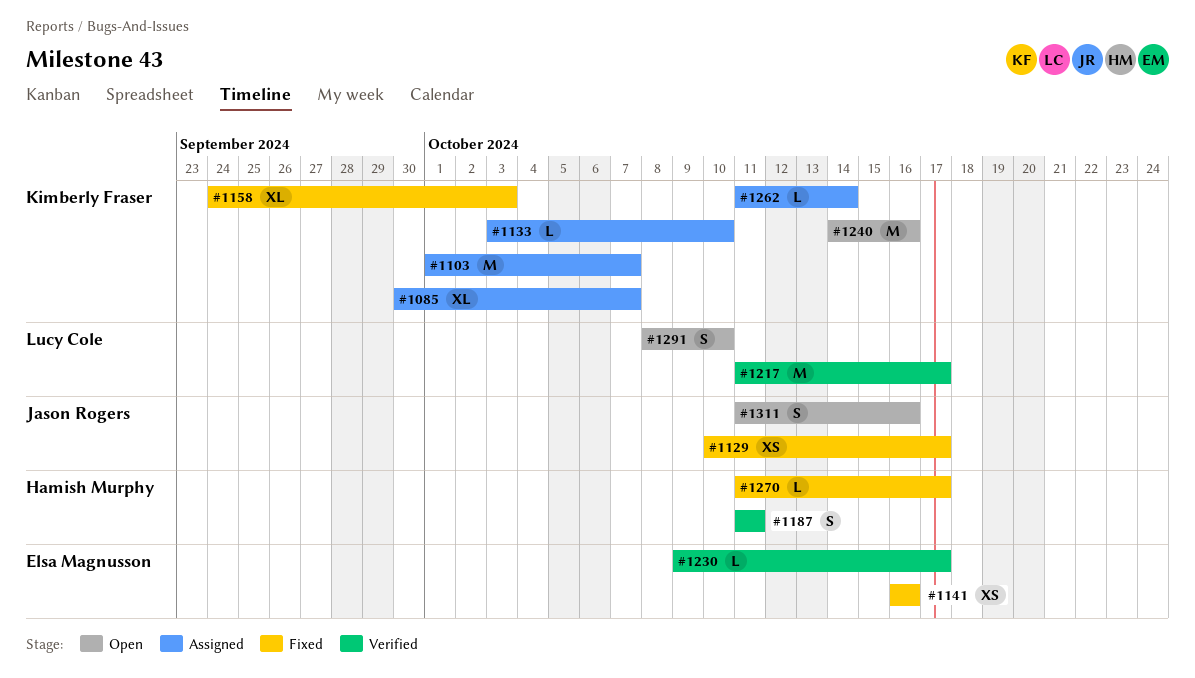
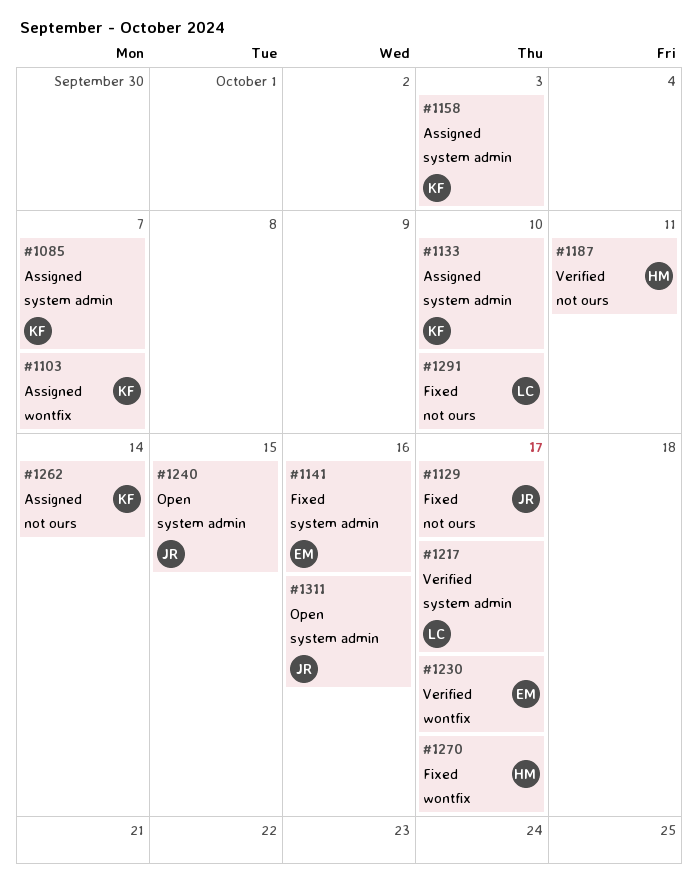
#1158, status: Fixed -> Assigned
#1240, owner: Kimberly Fraser -> Jason Rogers
#1240, due: Oct 16 -> Oct 15
#1291, status: Open -> Fixed

